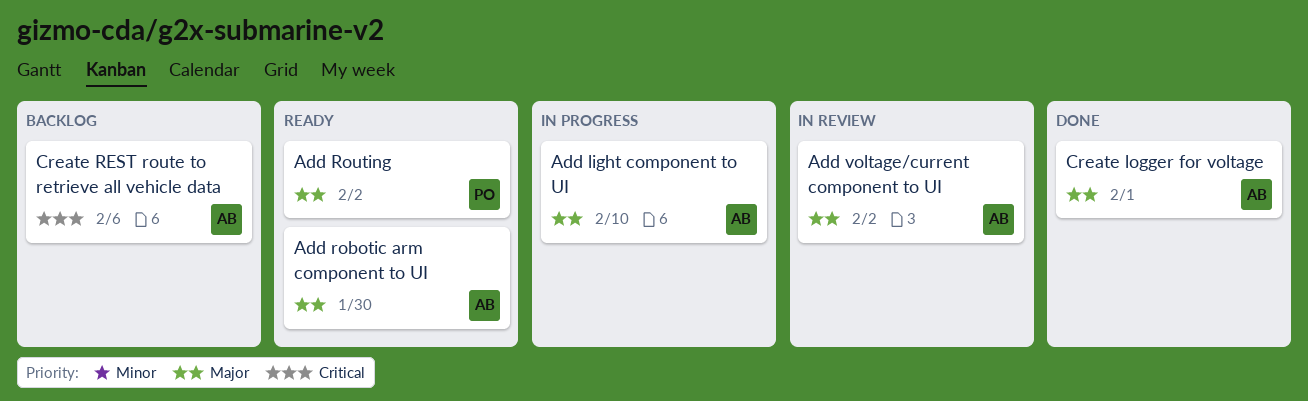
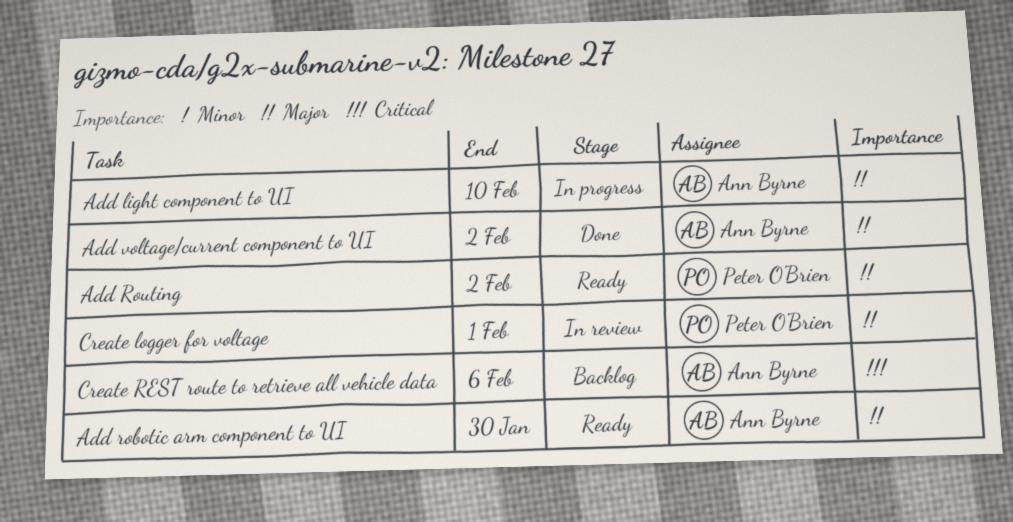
Add voltage/current component to UI, status: In review -> Done
Create logger for voltage, status: Done -> In review
Create logger for voltage, owner: Ann Byrne -> Peter O'Brien

